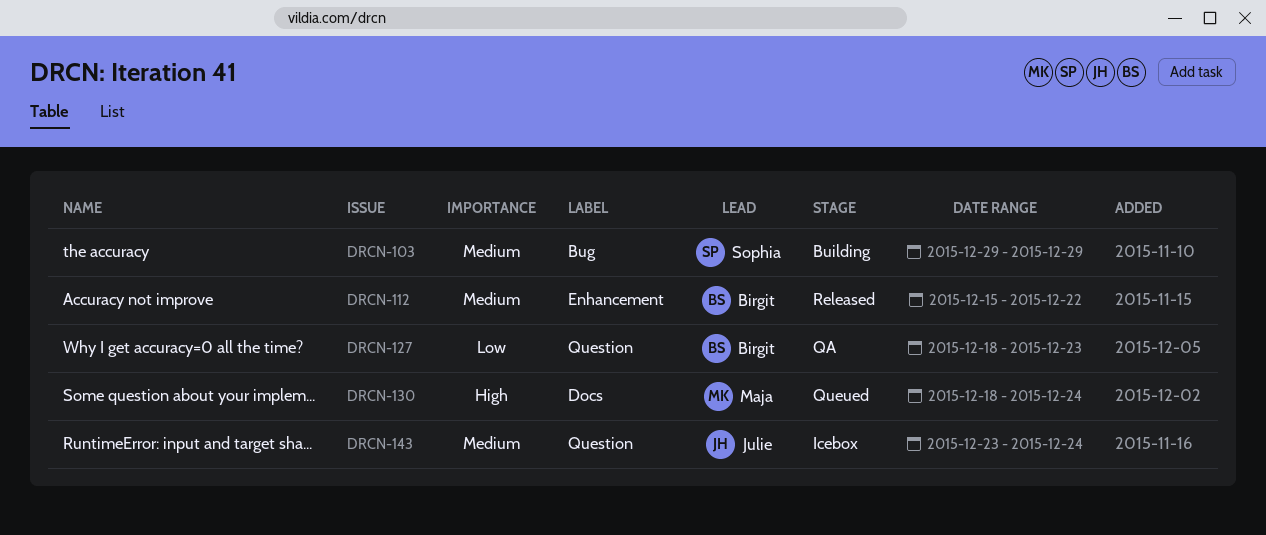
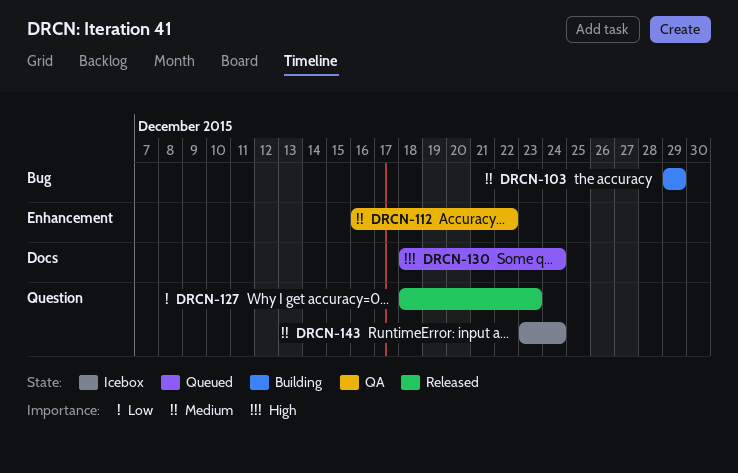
DRCN-112, status: Released -> QA
DRCN-112, start: Dec 15 -> Dec 16
DRCN-127, status: QA -> Released

